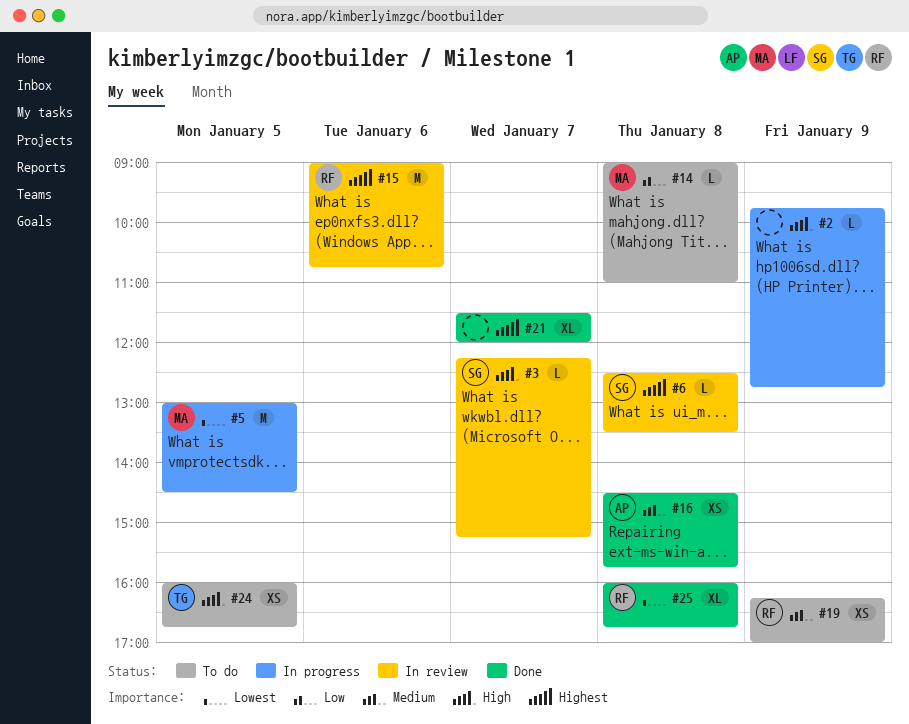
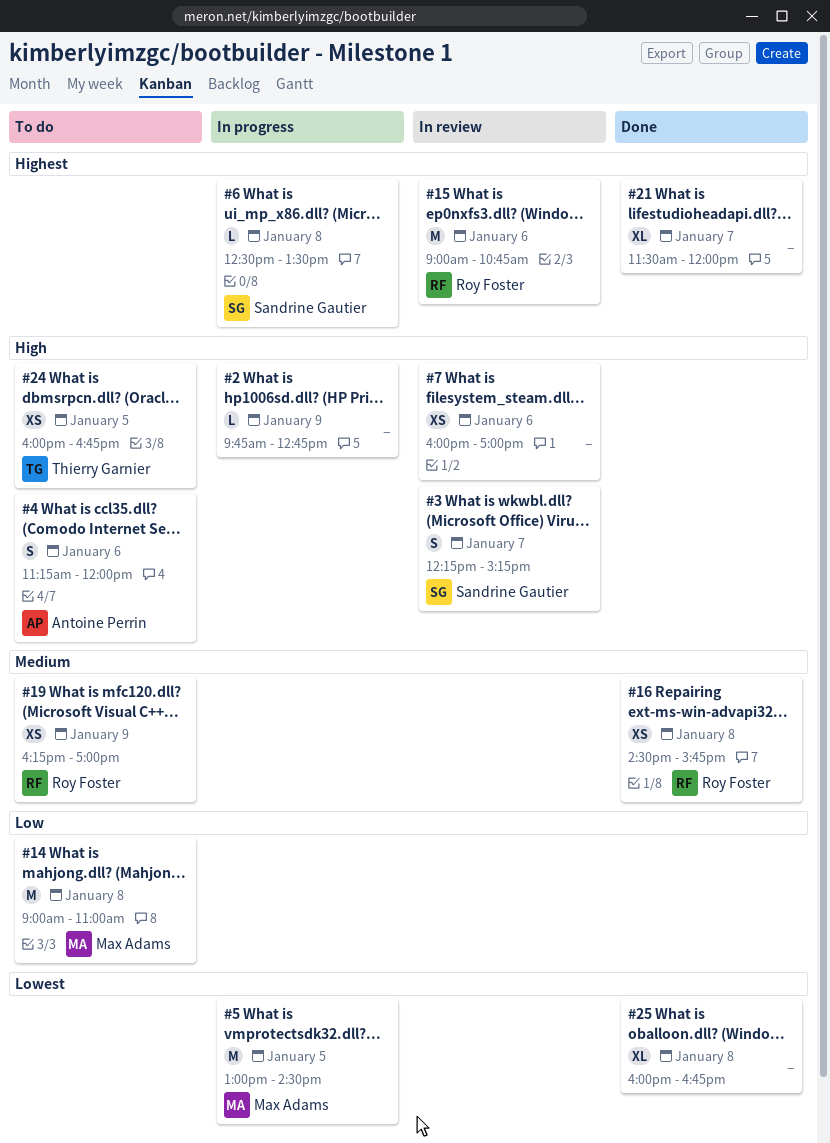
#3, estimate: L -> S
#4: none -> present
#6, status: In review -> In progress
#7: none -> present
#14, estimate: L -> M
#16, owner: Antoine Perrin -> Roy Foster
#25, owner: Roy Foster -> none

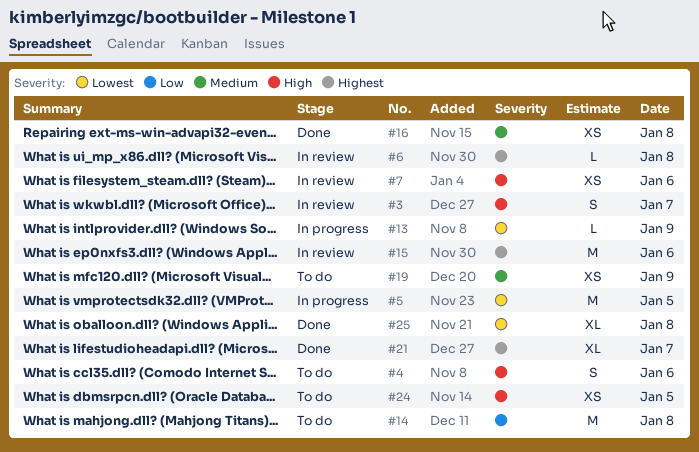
#2: present -> none
#6, status: In progress -> In review
#13: none -> present

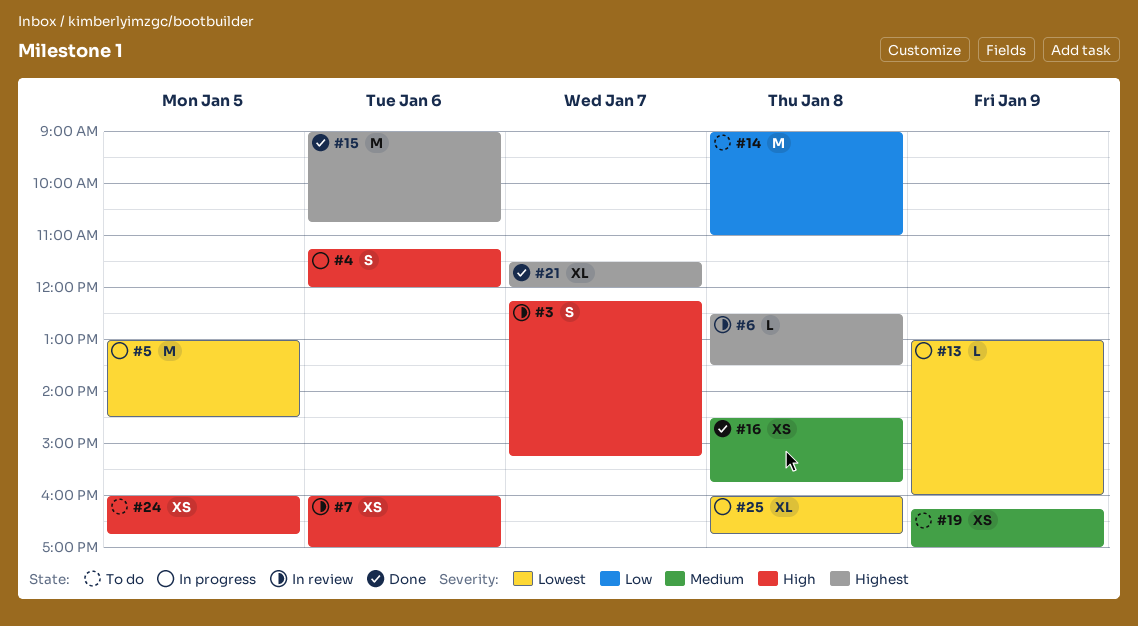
#4, status: To do -> In progress
#15, status: In review -> Done
#25, status: Done -> In progress

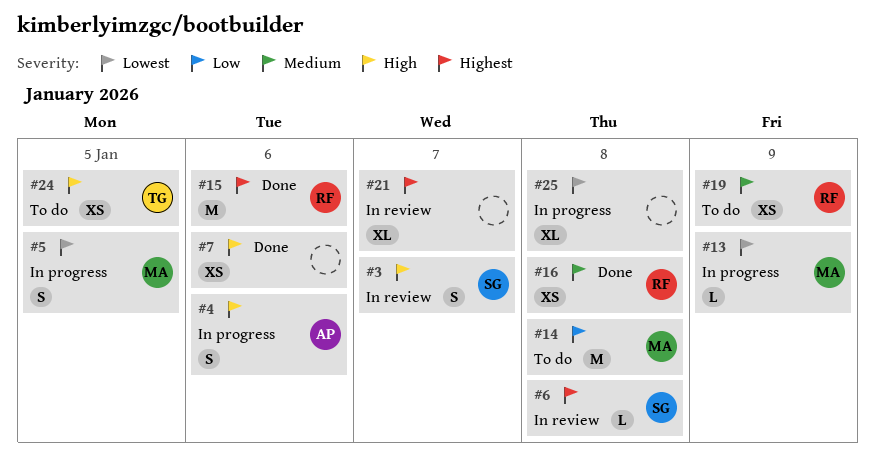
#5, estimate: M -> S
#7, status: In review -> Done
#21, status: Done -> In review

